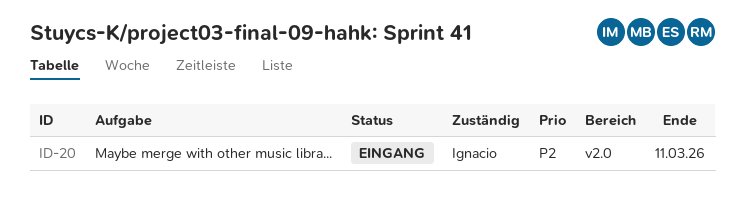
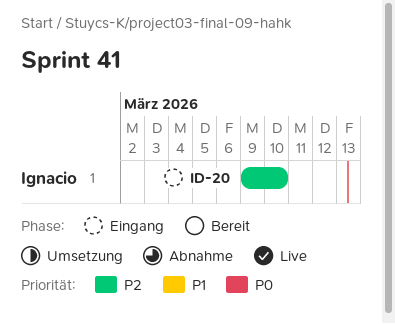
ID-20, due: Mar 11 -> Mar 10

